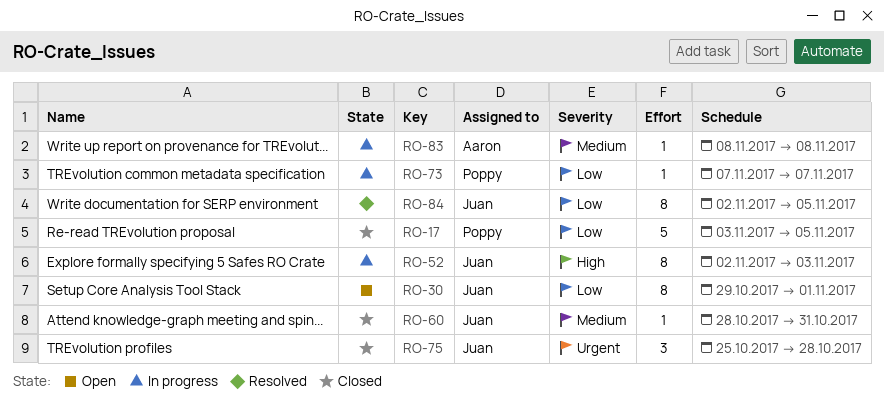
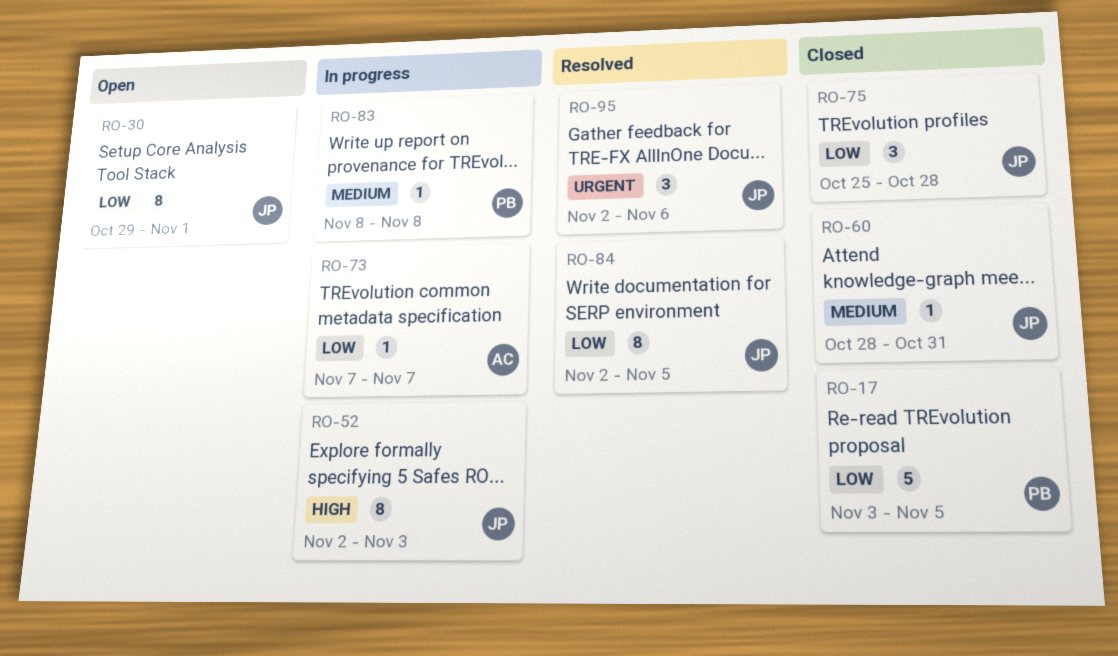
RO-73, owner: Poppy -> Aaron
RO-75, priority: Urgent -> Low
RO-83, owner: Aaron -> Poppy
RO-95: none -> present

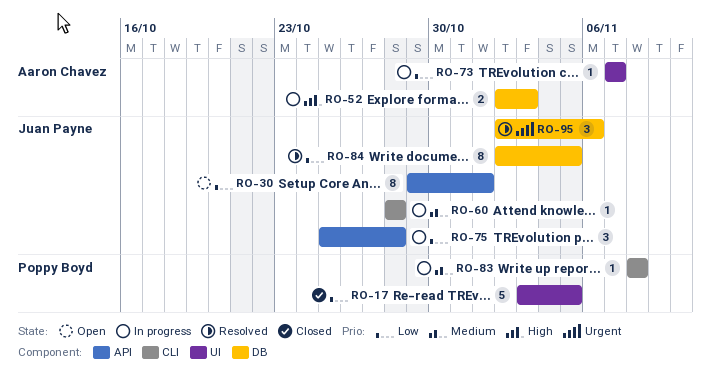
RO-52, owner: Juan Payne -> Aaron Chavez
RO-52, estimate: 8 -> 2
RO-60, status: Closed -> In progress
RO-60, due: Oct 31 -> Oct 28
RO-75, status: Closed -> In progress

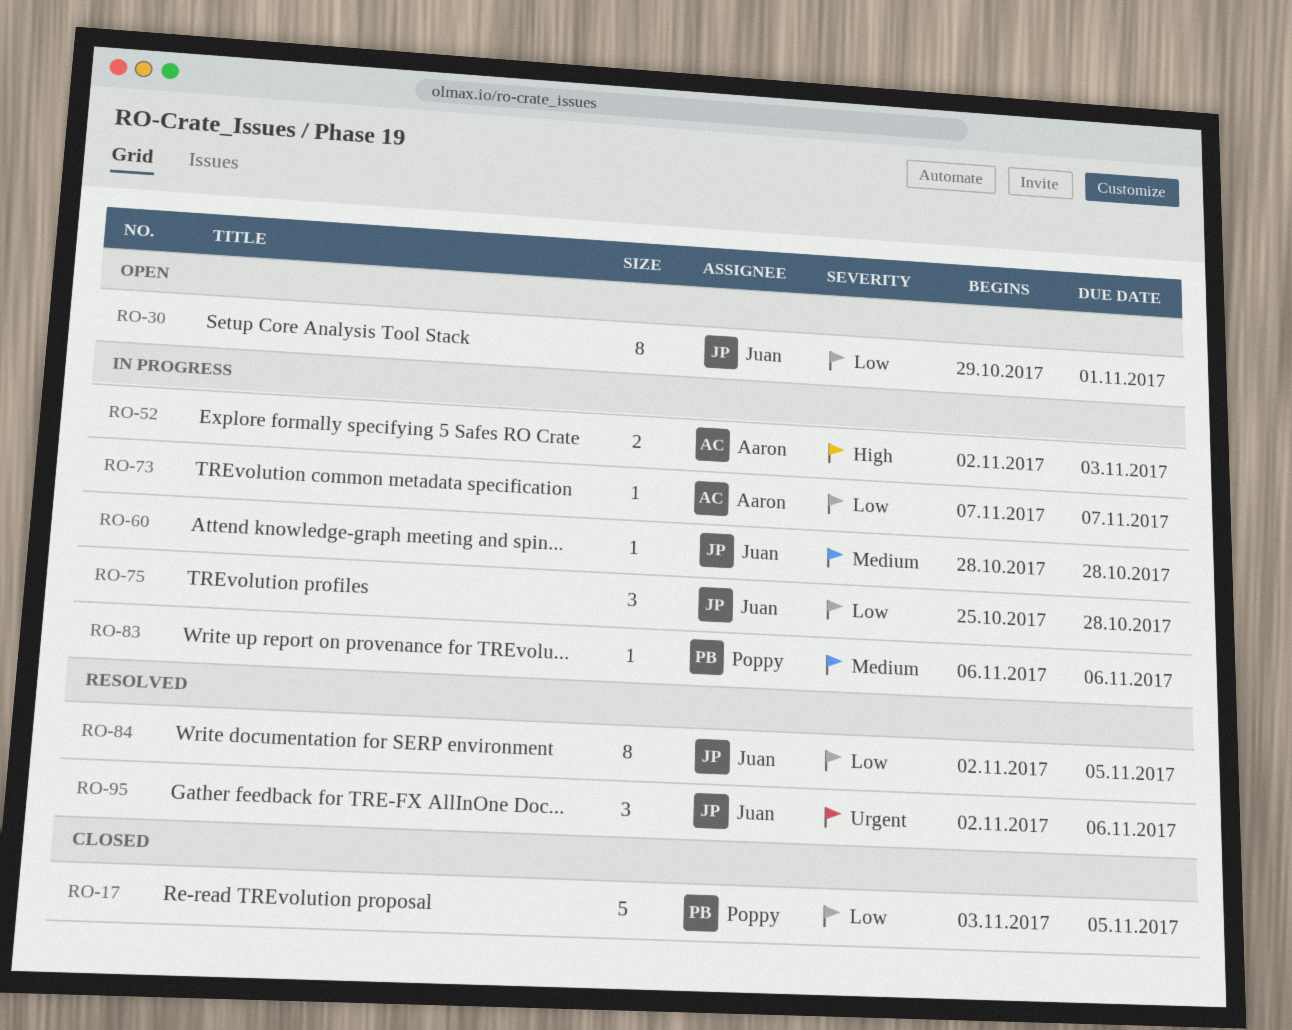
RO-83, start: Nov 8 -> Nov 6
RO-83, due: Nov 8 -> Nov 6

